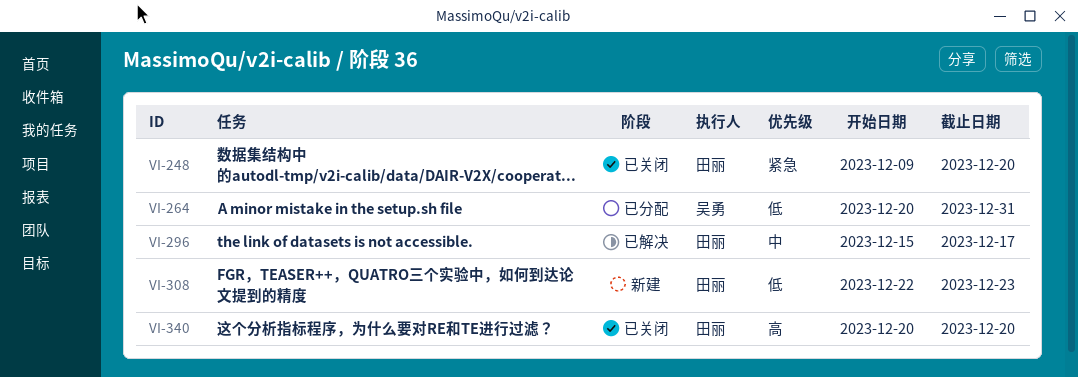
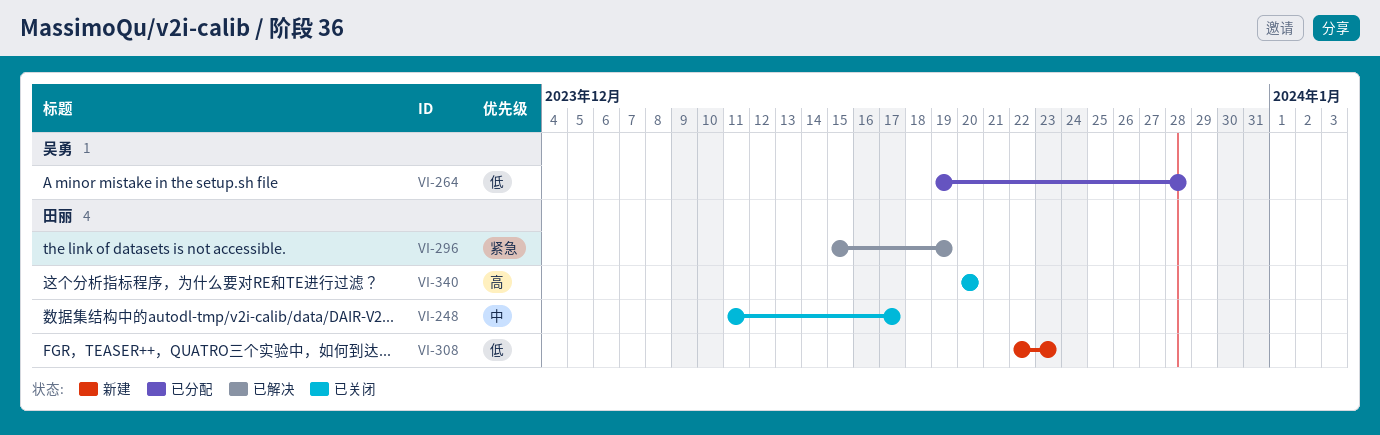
VI-248, priority: 紧急 -> 中
VI-248, start: Dec 9 -> Dec 11
VI-248, due: Dec 20 -> Dec 17
VI-264, start: Dec 20 -> Dec 19
VI-264, due: Dec 31 -> Dec 28
VI-296, priority: 中 -> 紧急
VI-296, due: Dec 17 -> Dec 19

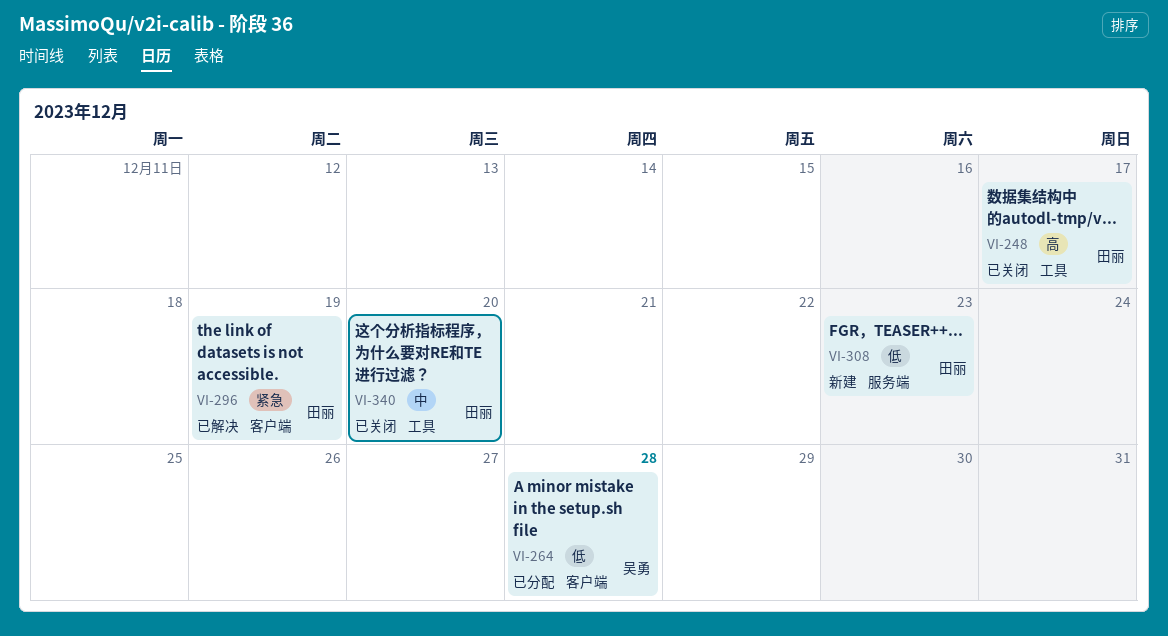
VI-248, priority: 中 -> 高
VI-340, priority: 高 -> 中

